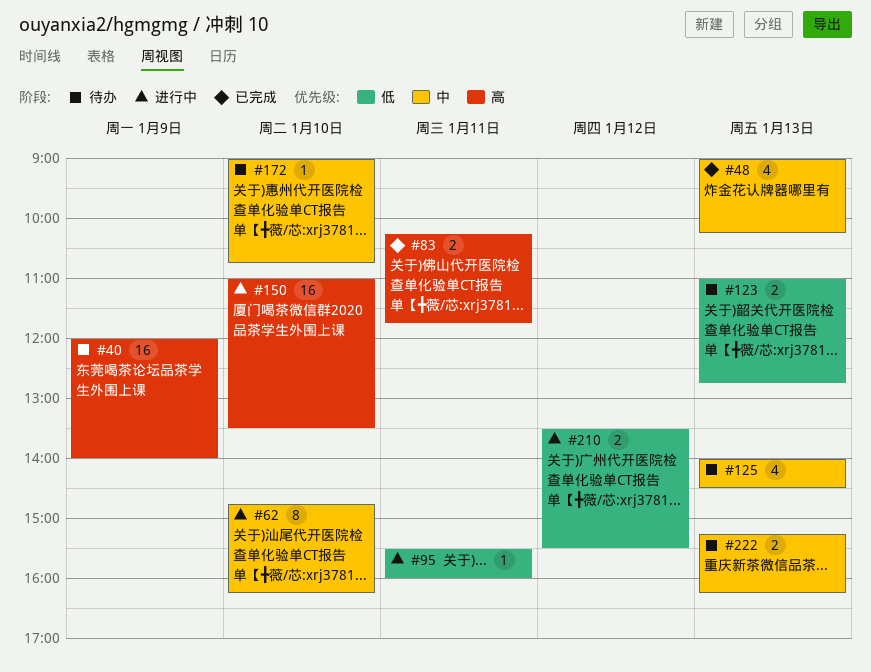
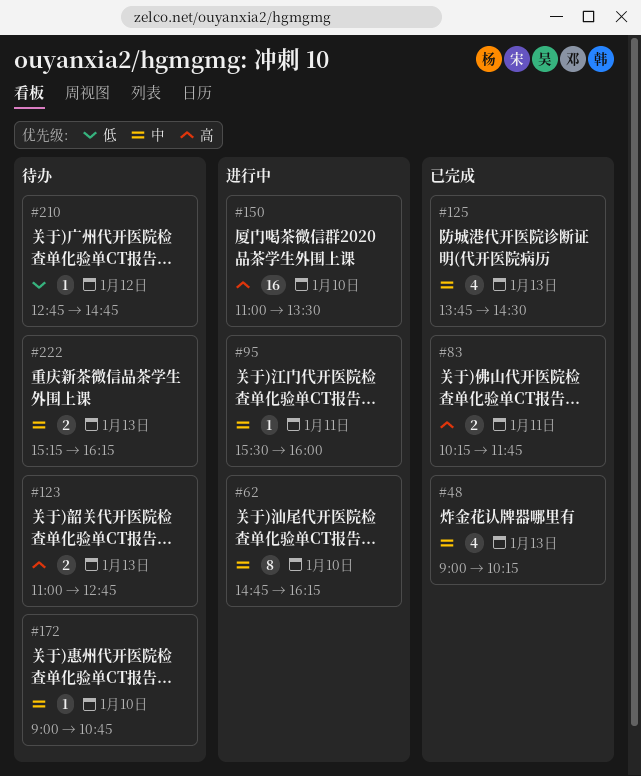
#40: present -> none
#95, priority: 低 -> 中
#123, priority: 低 -> 高
#125, status: 待办 -> 已完成
#125, begins: 14:00 -> 13:45
#210, status: 进行中 -> 待办
#210, estimate: 2 -> 1
#210, begins: 13:30 -> 12:45
#210, ends: 15:30 -> 14:45

